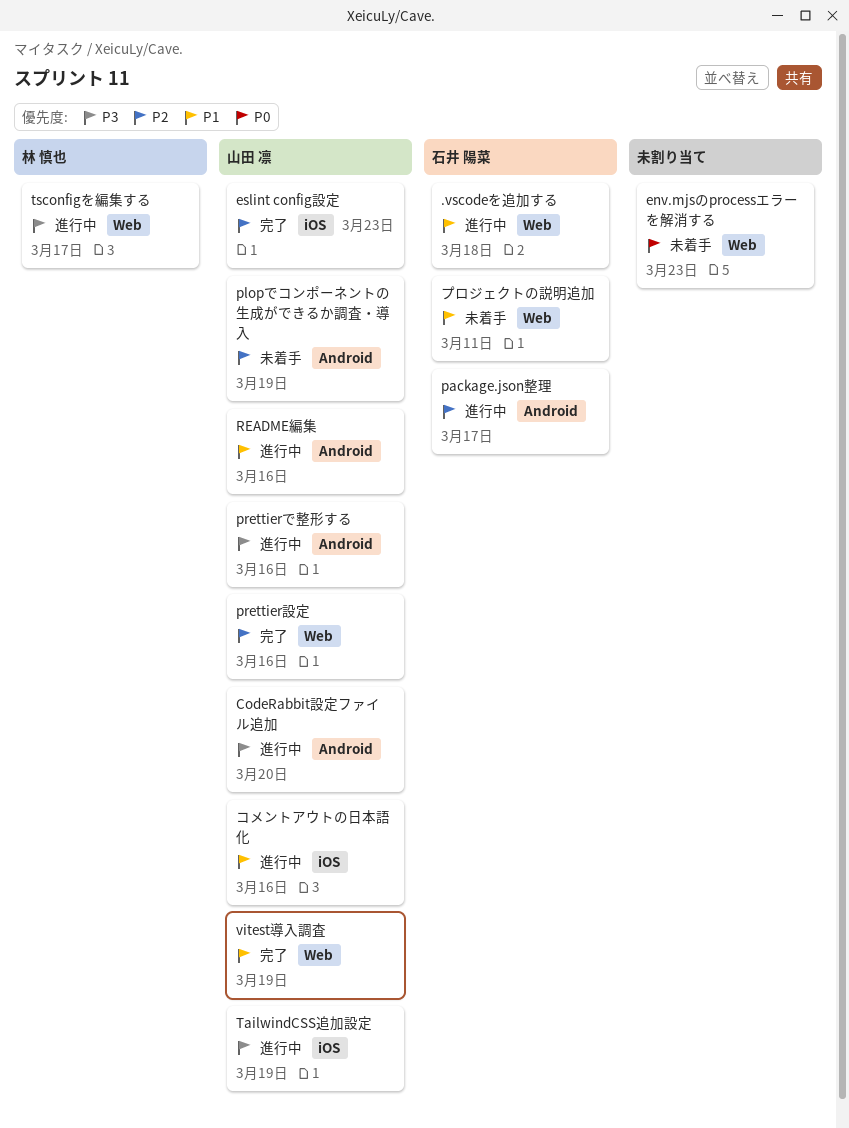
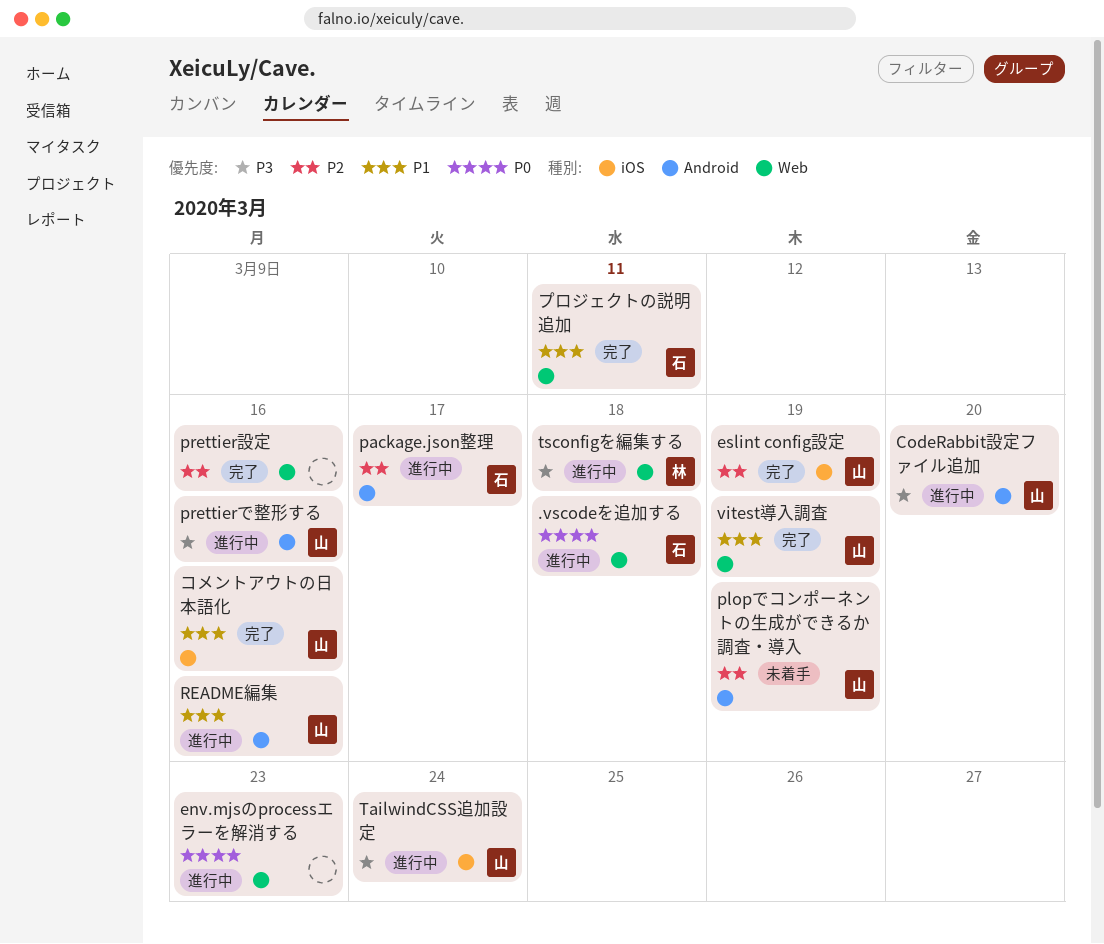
.vscodeを追加する, priority: P1 -> P0
env.mjsのprocessエラーを解消する, status: 未着手 -> 進行中
eslint config設定, due: Mar 23 -> Mar 19
prettier設定, owner: 山田 凛 -> none
TailwindCSS追加設定, due: Mar 19 -> Mar 24
tsconfigを編集する, due: Mar 17 -> Mar 18
コメントアウトの日本語化, status: 進行中 -> 完了
プロジェクトの説明追加, status: 未着手 -> 完了

